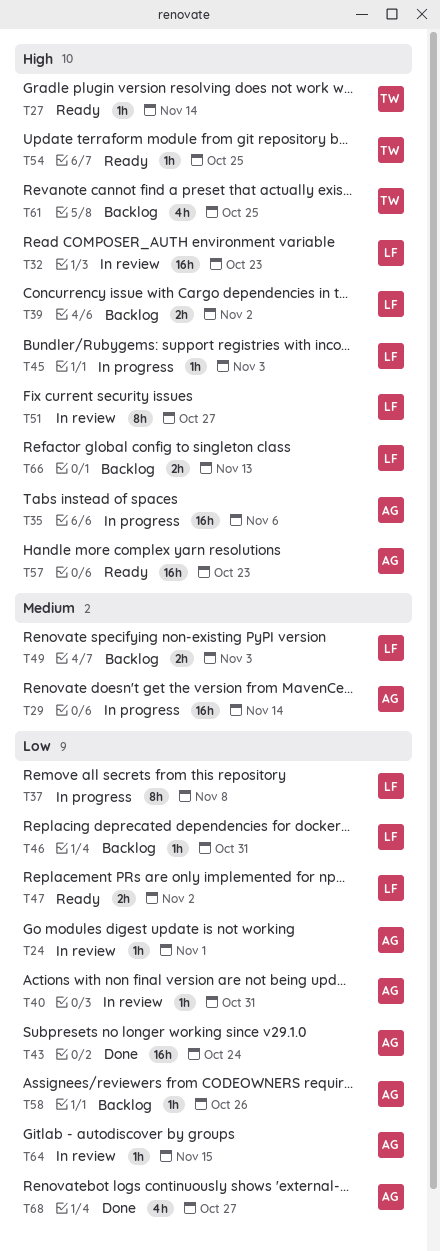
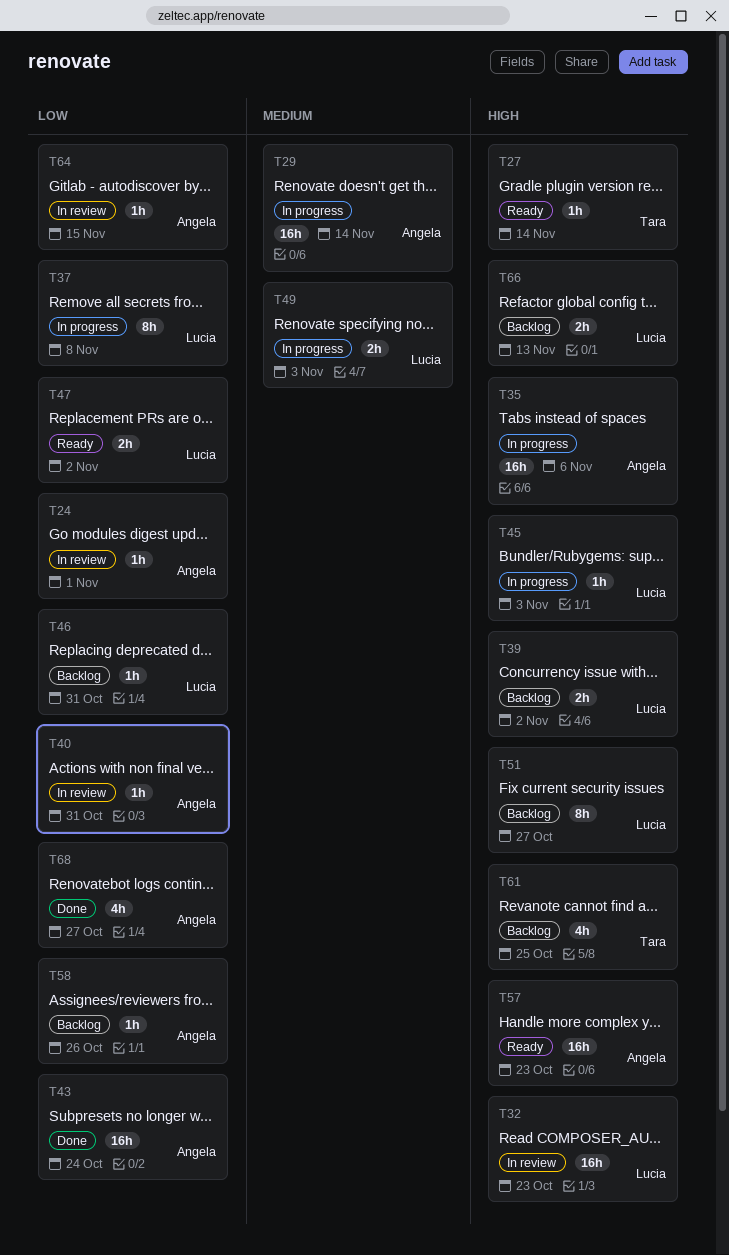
T49, status: Backlog -> In progress
T51, status: In review -> Backlog
T54: present -> none

